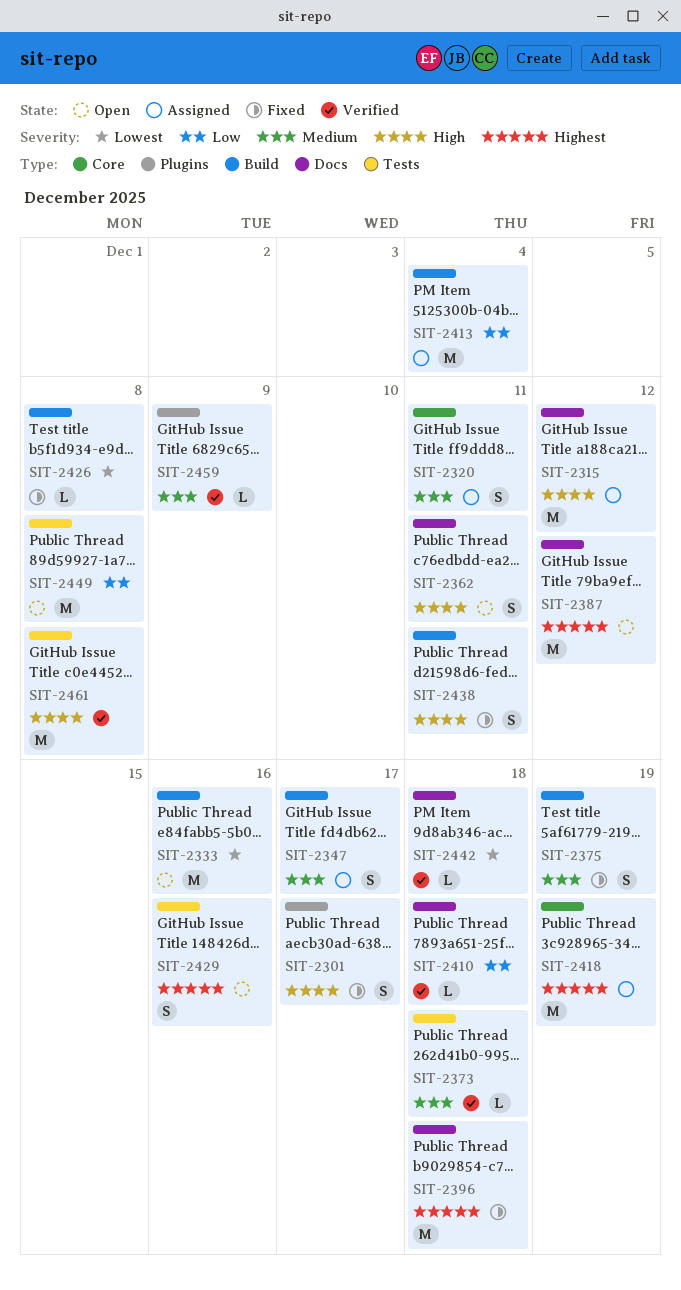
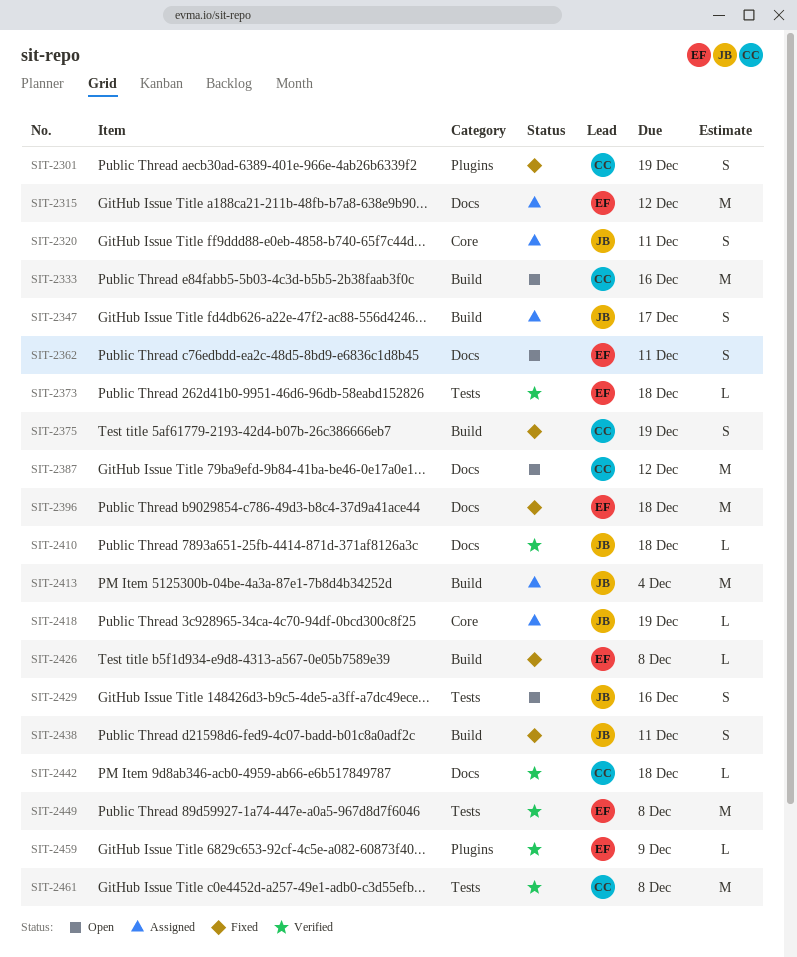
SIT-2301, due: Dec 17 -> Dec 19
SIT-2418, estimate: M -> L
SIT-2449, status: Open -> Verified

